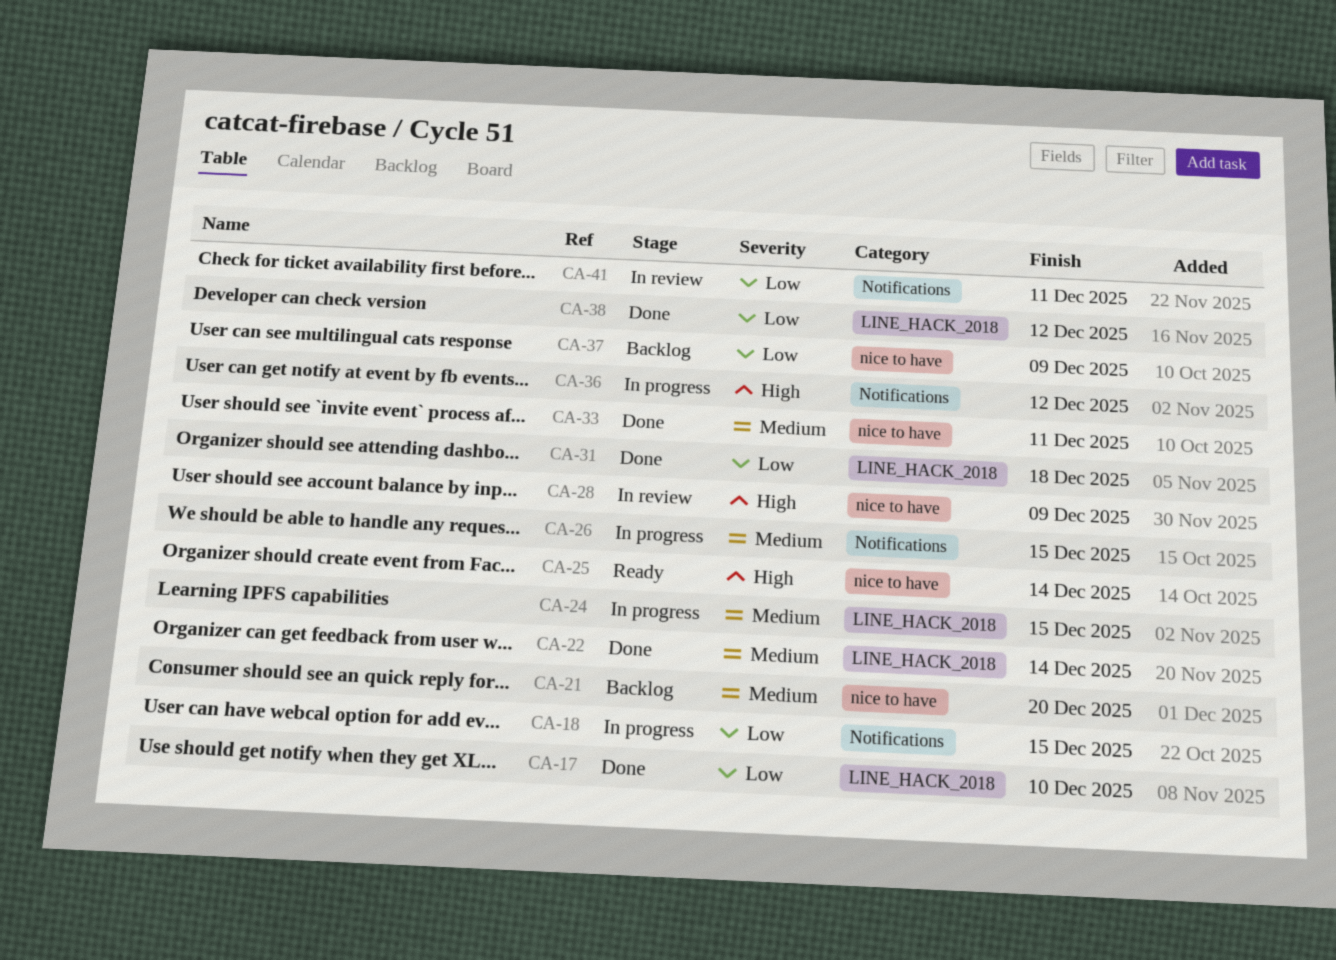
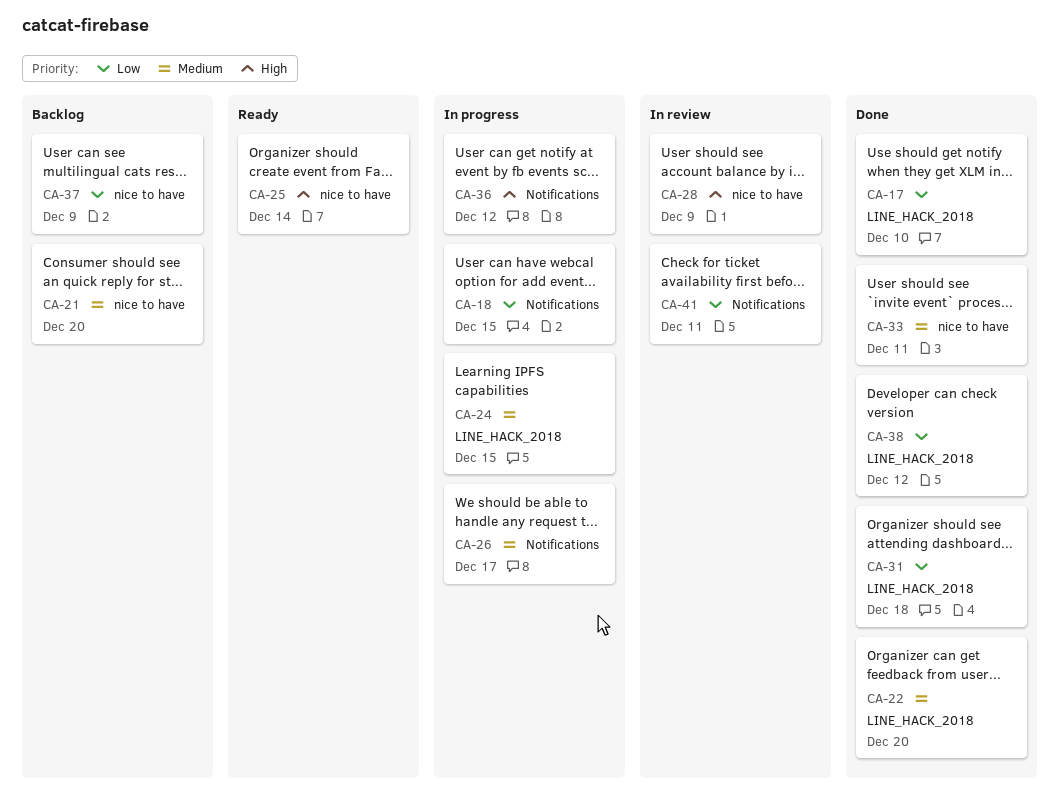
CA-22, due: Dec 14 -> Dec 20
CA-26, due: Dec 15 -> Dec 17

